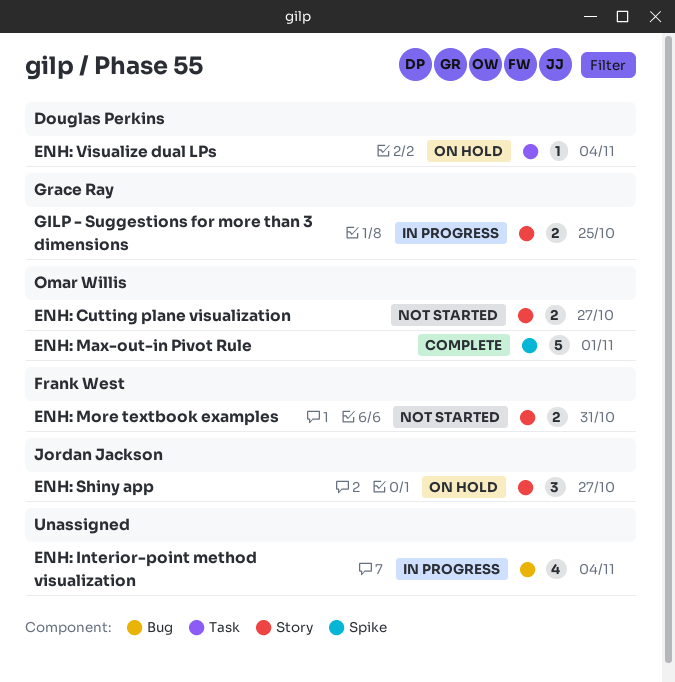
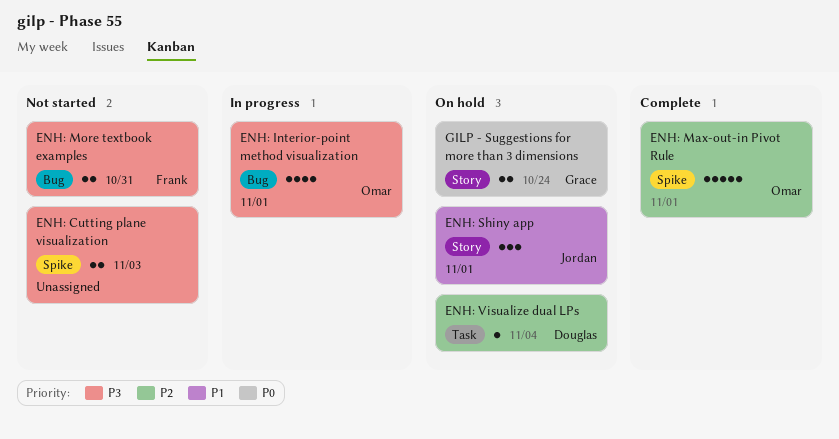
ENH: Cutting plane visualization, owner: Omar Willis -> none
ENH: Cutting plane visualization, label: Story -> Spike
ENH: Cutting plane visualization, due: Oct 27 -> Nov 3
ENH: Interior-point method visualization, owner: none -> Omar Willis
ENH: Interior-point method visualization, due: Nov 4 -> Nov 1
ENH: More textbook examples, label: Story -> Bug
ENH: Shiny app, due: Oct 27 -> Nov 1
GILP - Suggestions for more than 3 dimensions, status: In progress -> On hold
GILP - Suggestions for more than 3 dimensions, due: Oct 25 -> Oct 24

